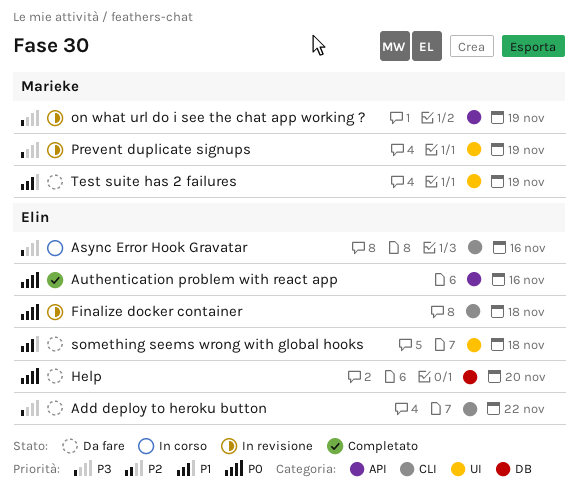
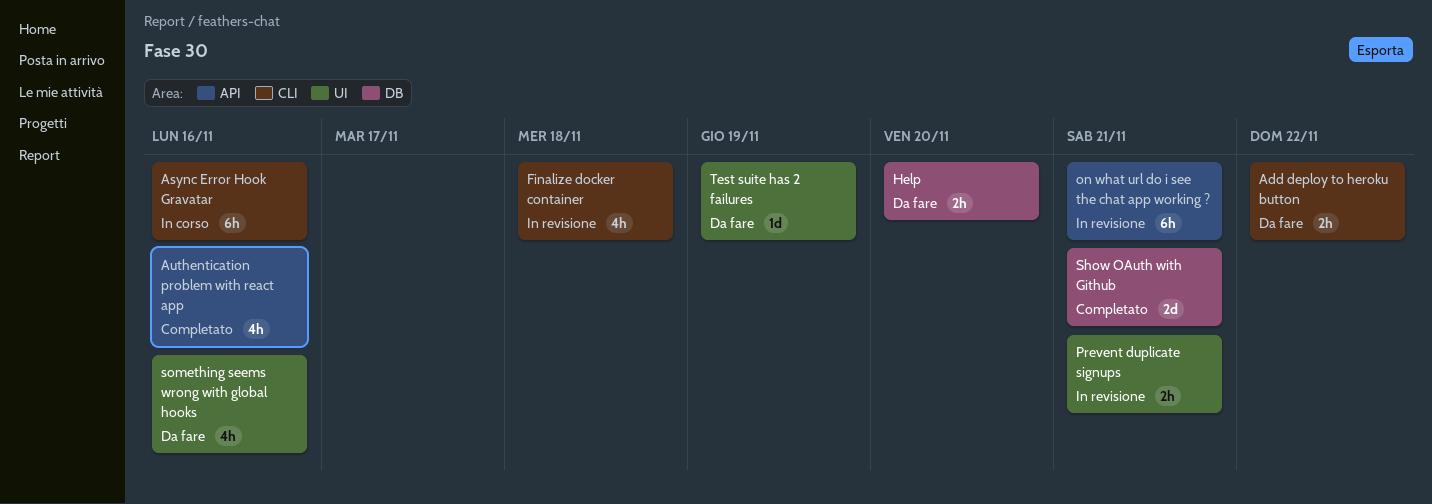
on what url do i see the chat app working ?, due: Nov 19 -> Nov 21
Prevent duplicate signups, due: Nov 19 -> Nov 21
Show OAuth with Github: none -> present
something seems wrong with global hooks, due: Nov 18 -> Nov 16

